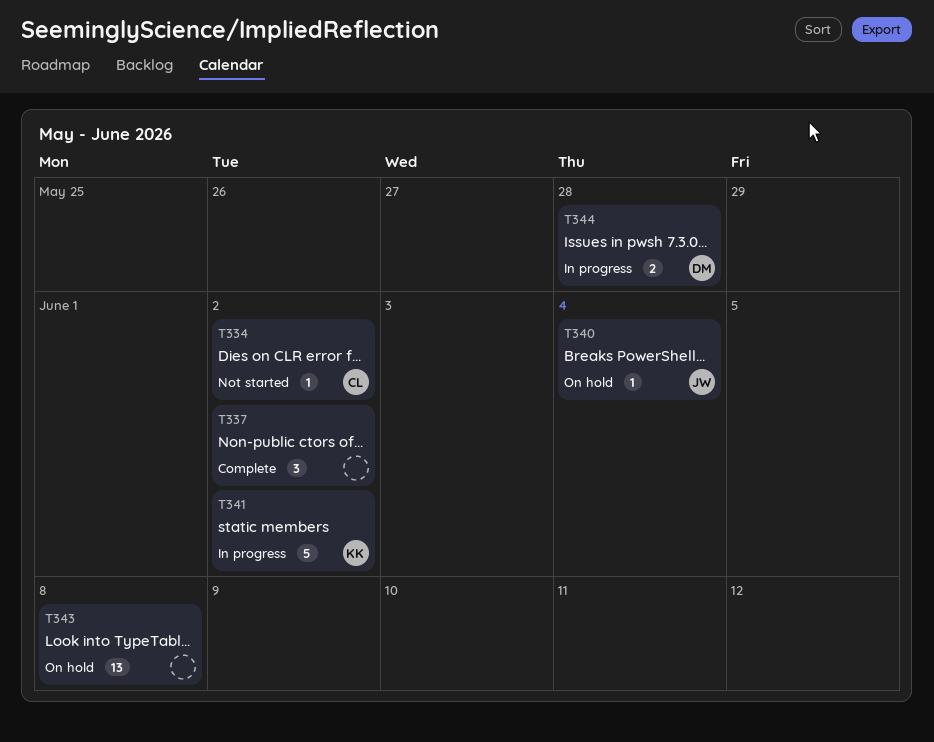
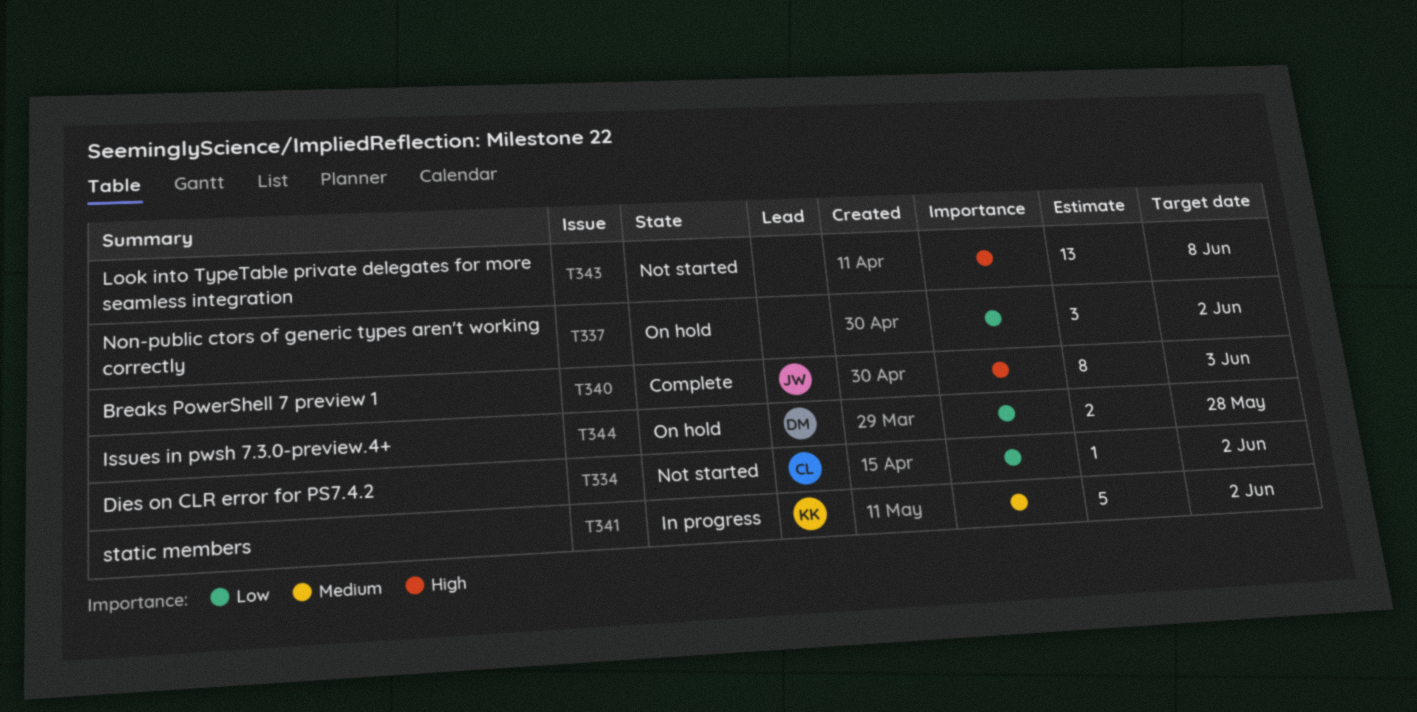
T337, status: Complete -> On hold
T340, status: On hold -> Complete
T340, estimate: 1 -> 8
T340, due: Jun 4 -> Jun 3
T343, status: On hold -> Not started
T344, status: In progress -> On hold

